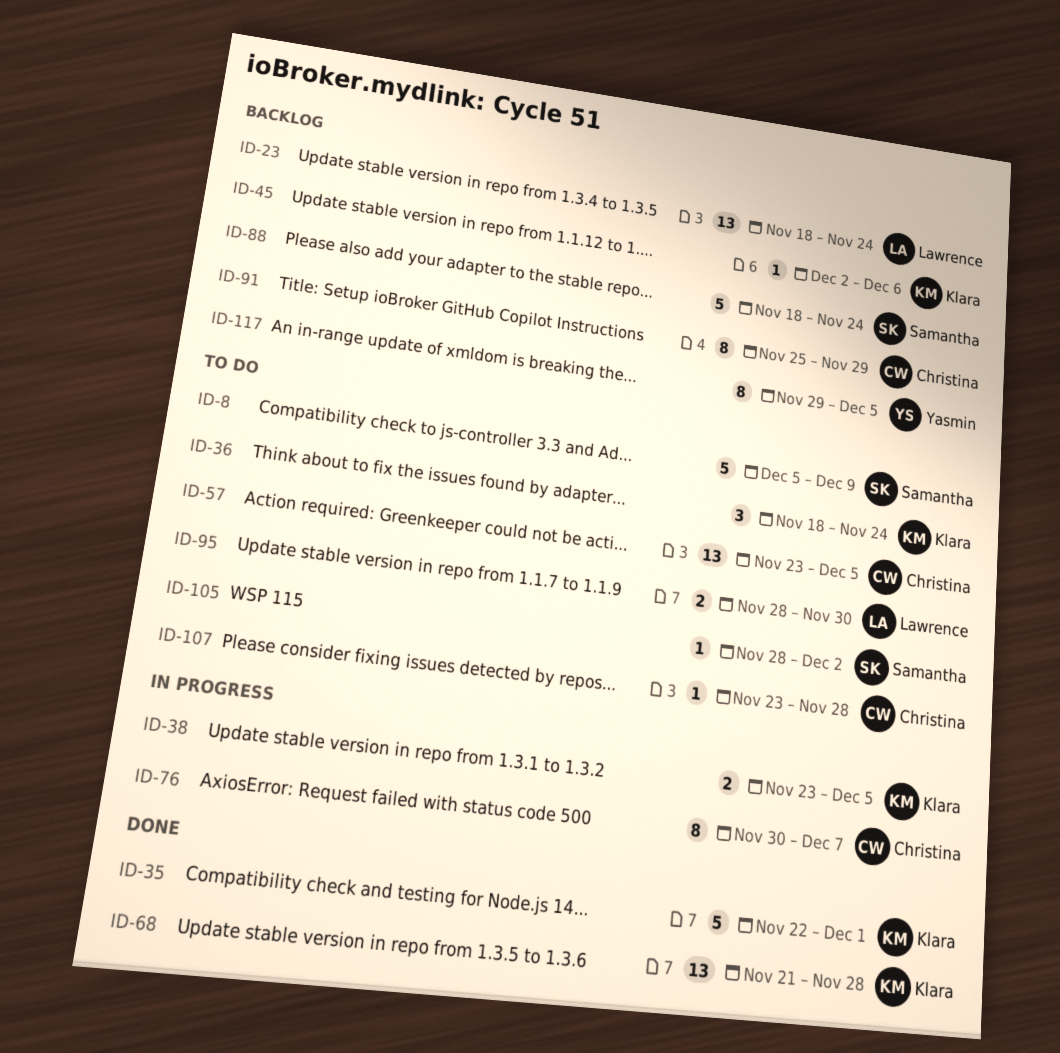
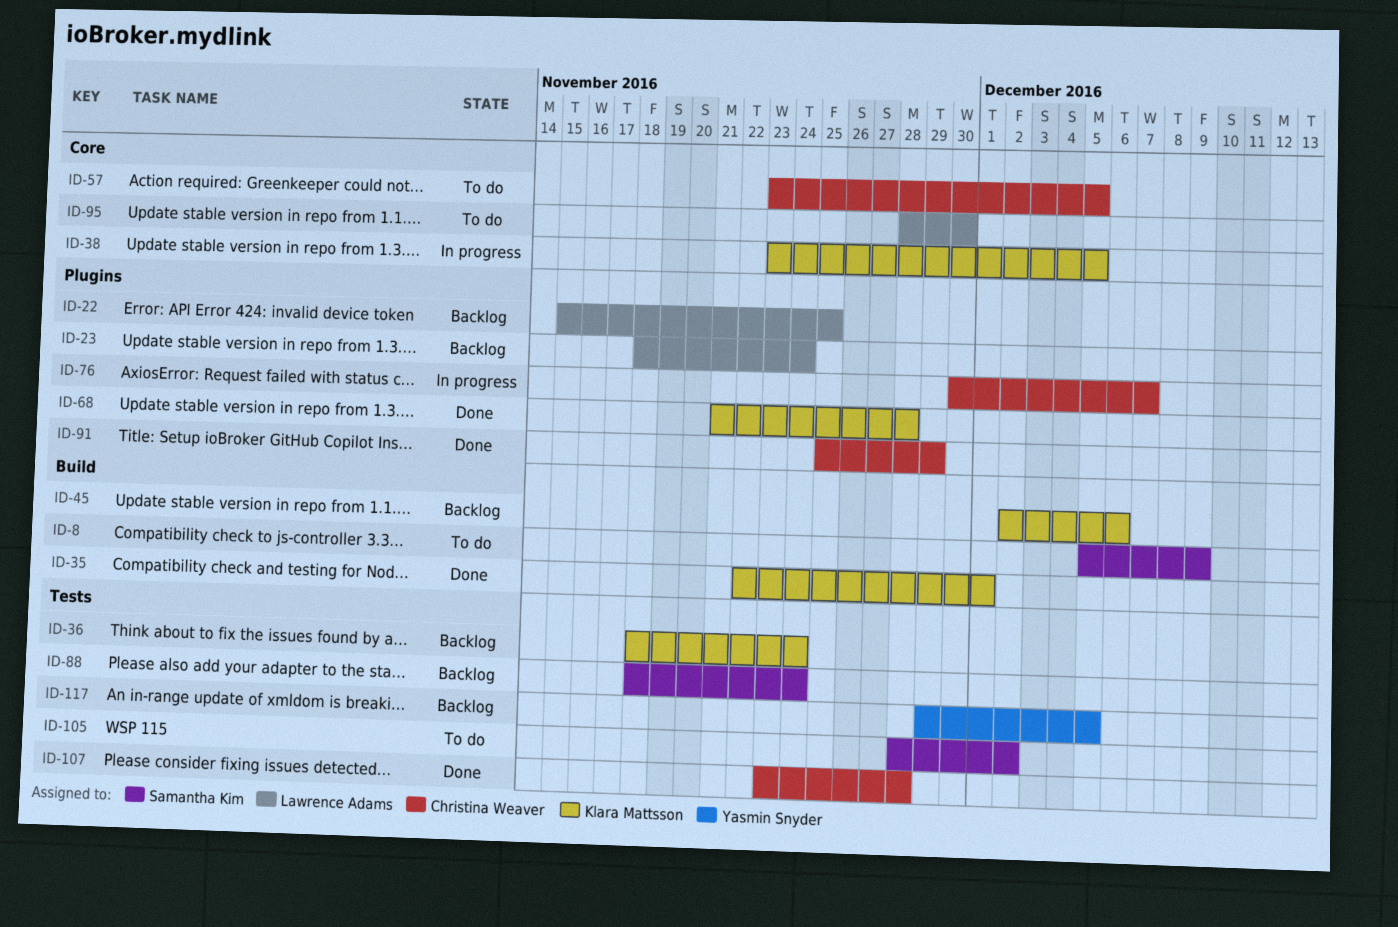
ID-22: none -> present
ID-36, status: To do -> Backlog
ID-91, status: Backlog -> Done
ID-107, status: To do -> Done

